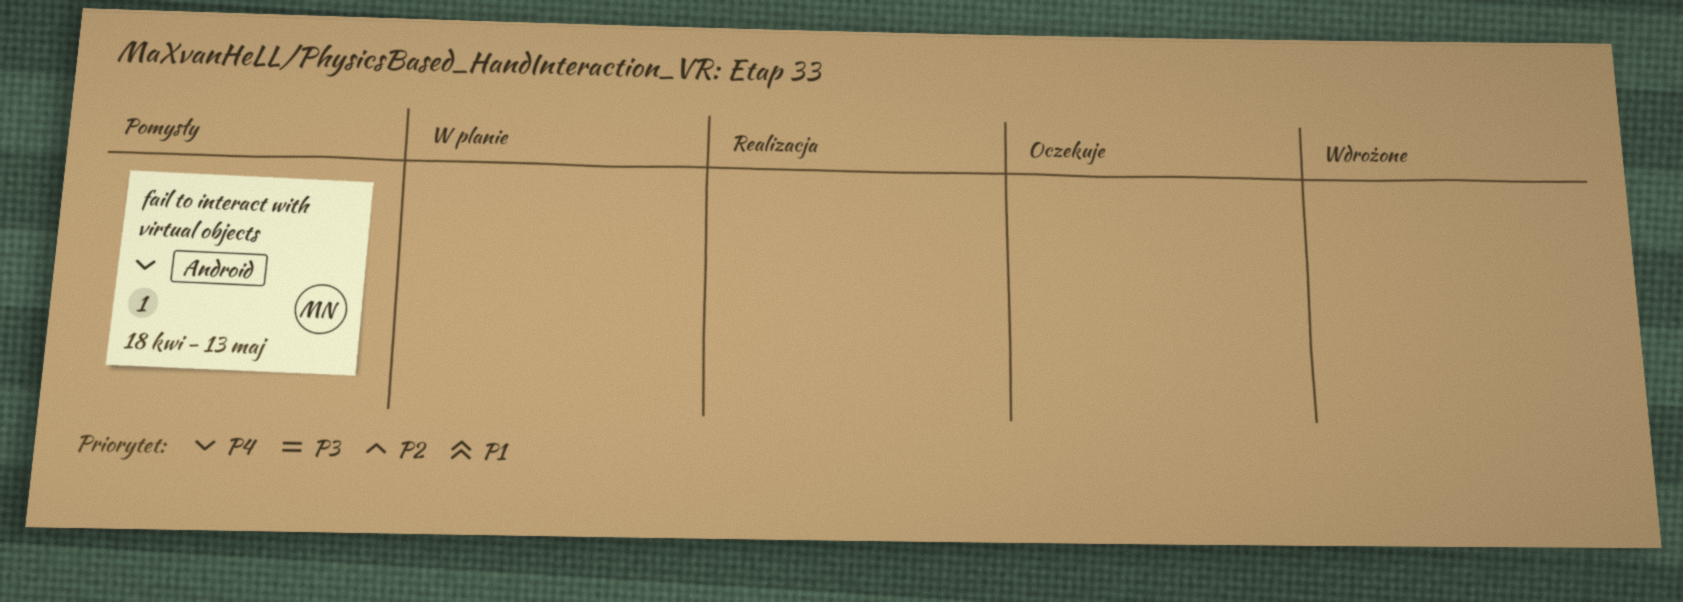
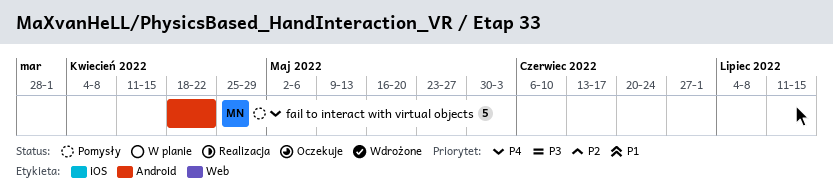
fail to interact with virtual objects, estimate: 1 -> 5
fail to interact with virtual objects, due: May 13 -> Apr 22

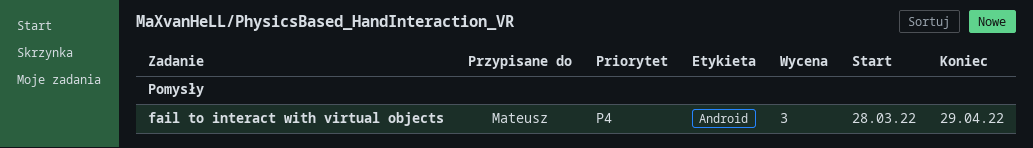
fail to interact with virtual objects, estimate: 5 -> 3
fail to interact with virtual objects, start: Apr 18 -> Mar 28
fail to interact with virtual objects, due: Apr 22 -> Apr 29

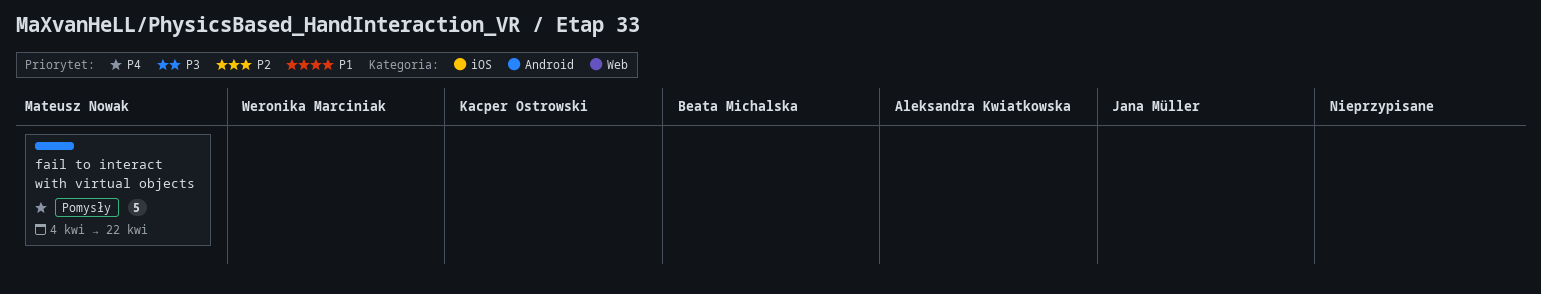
fail to interact with virtual objects, estimate: 3 -> 5
fail to interact with virtual objects, start: Mar 28 -> Apr 4
fail to interact with virtual objects, due: Apr 29 -> Apr 22

